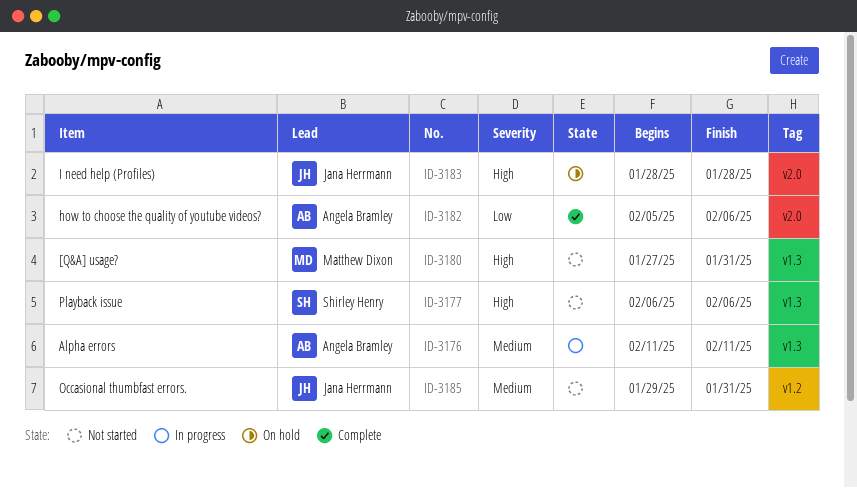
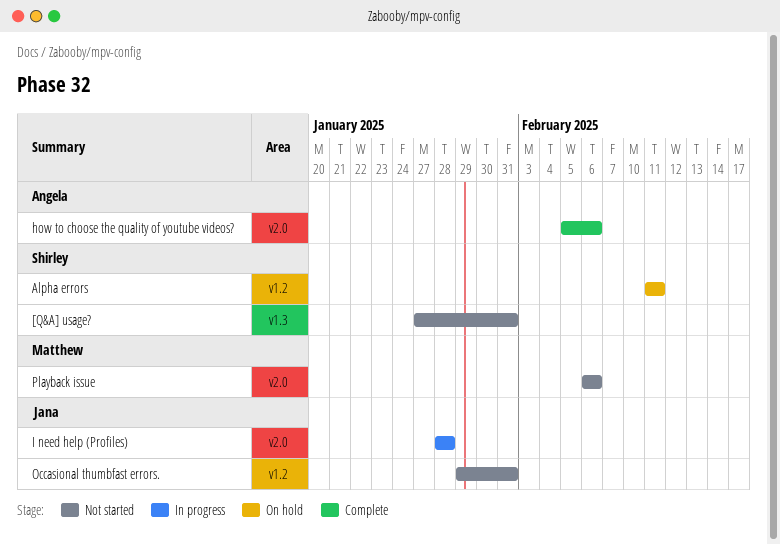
[Q&A] usage?, owner: Matthew Dixon -> Shirley Henry
Alpha errors, status: In progress -> On hold
Alpha errors, owner: Angela Bramley -> Shirley Henry
Alpha errors, label: v1.3 -> v1.2
I need help (Profiles), status: On hold -> In progress
Playback issue, owner: Shirley Henry -> Matthew Dixon
Playback issue, label: v1.3 -> v2.0

